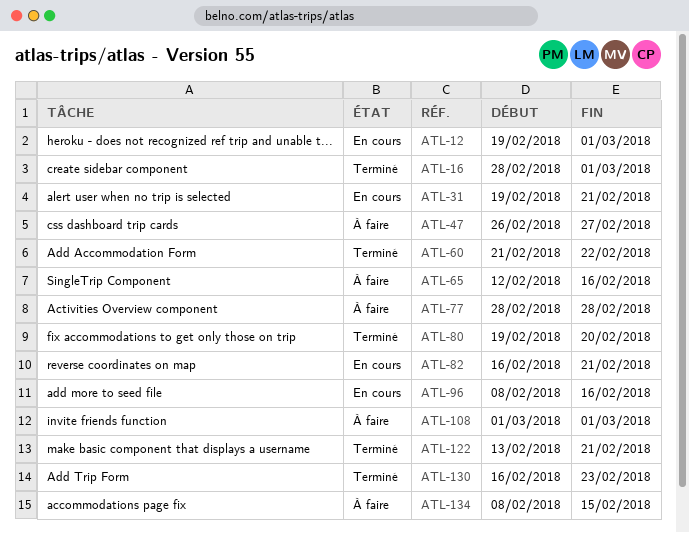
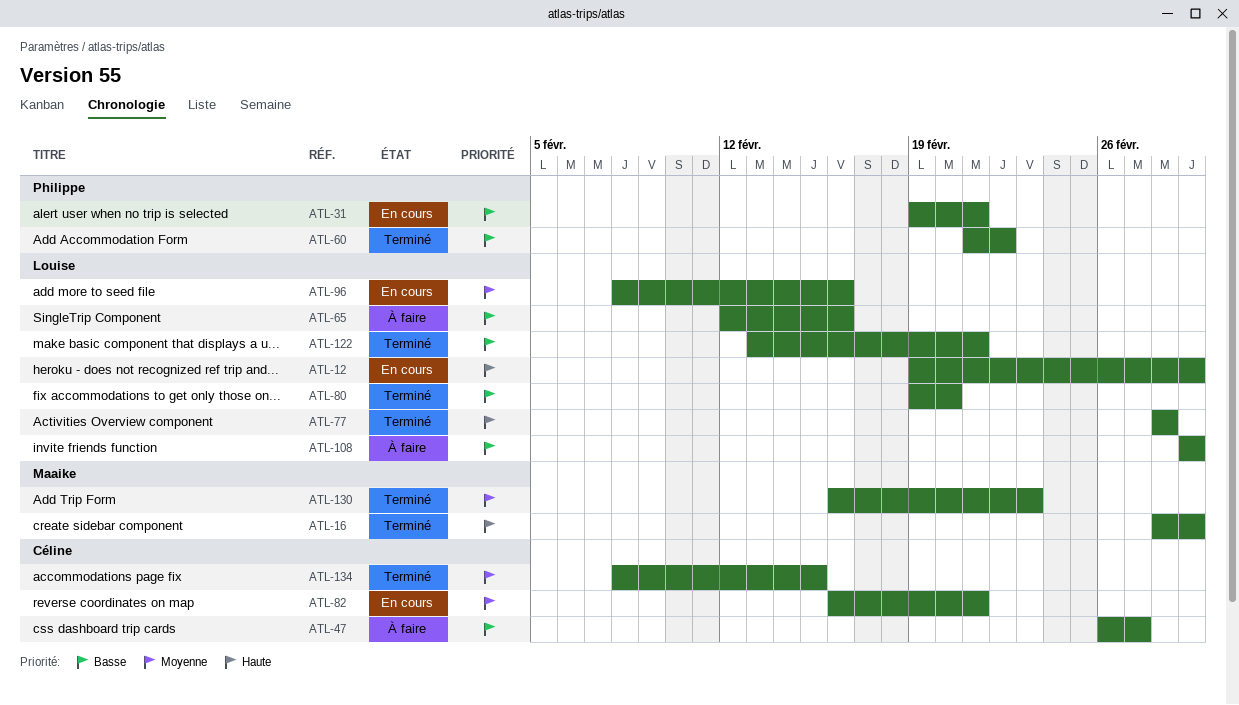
ATL-77, status: À faire -> Terminé
ATL-134, status: À faire -> Terminé

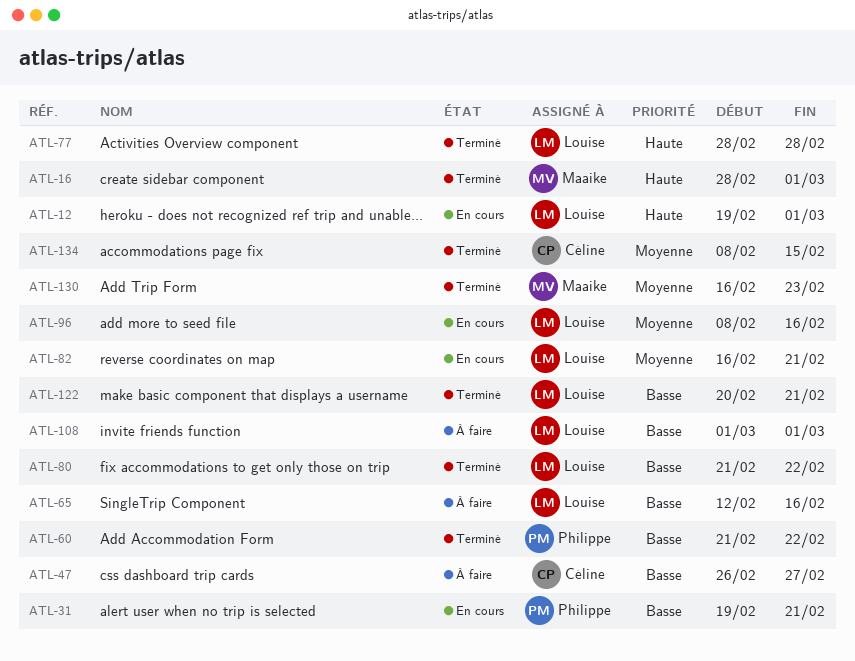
ATL-80, start: Feb 19 -> Feb 21
ATL-80, due: Feb 20 -> Feb 22
ATL-82, owner: Céline -> Louise
ATL-122, start: Feb 13 -> Feb 20

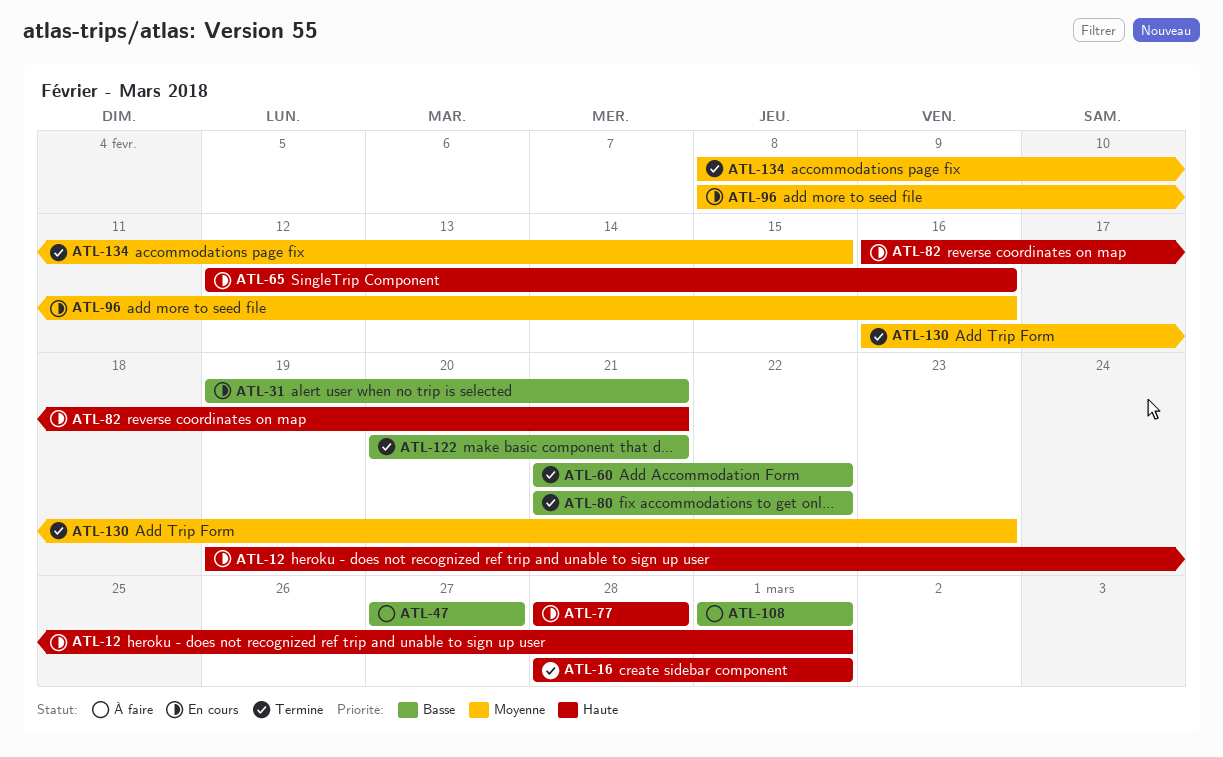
ATL-47, start: Feb 26 -> Feb 27
ATL-65, status: À faire -> En cours
ATL-65, priority: Basse -> Haute
ATL-77, status: Terminé -> En cours
ATL-82, priority: Moyenne -> Haute

